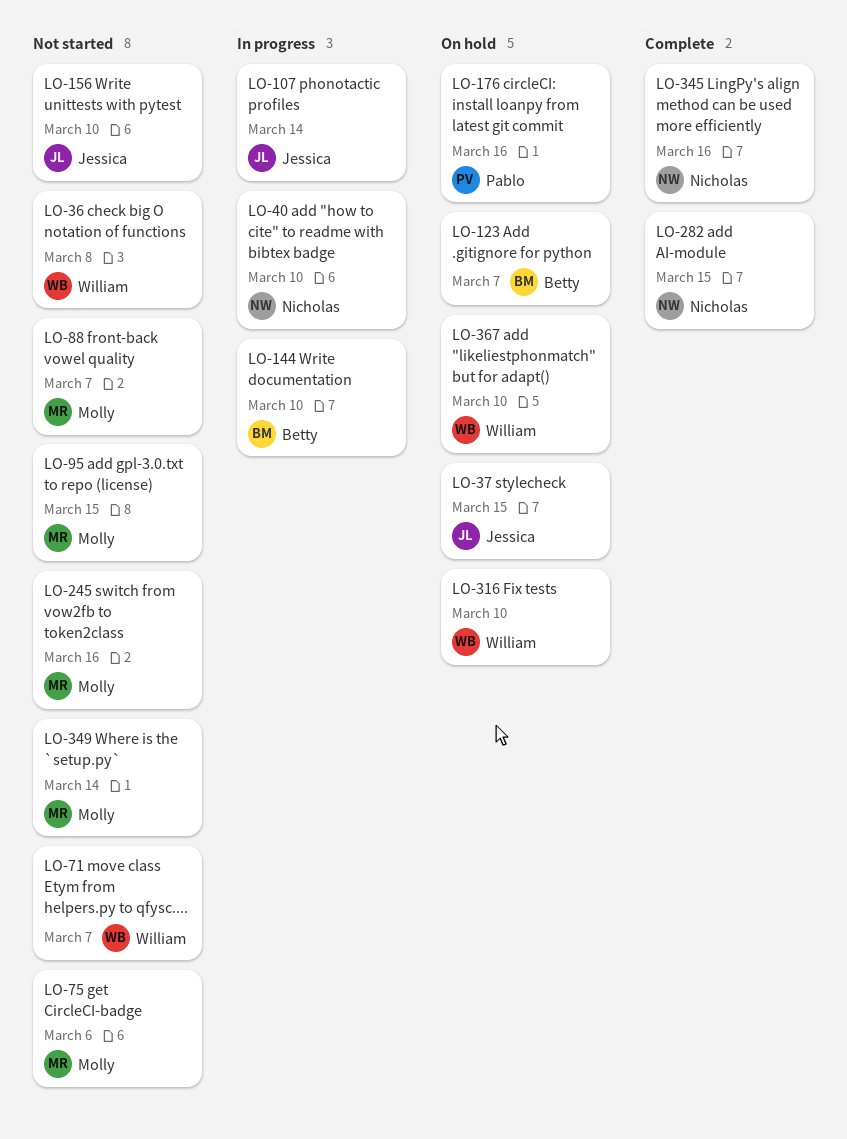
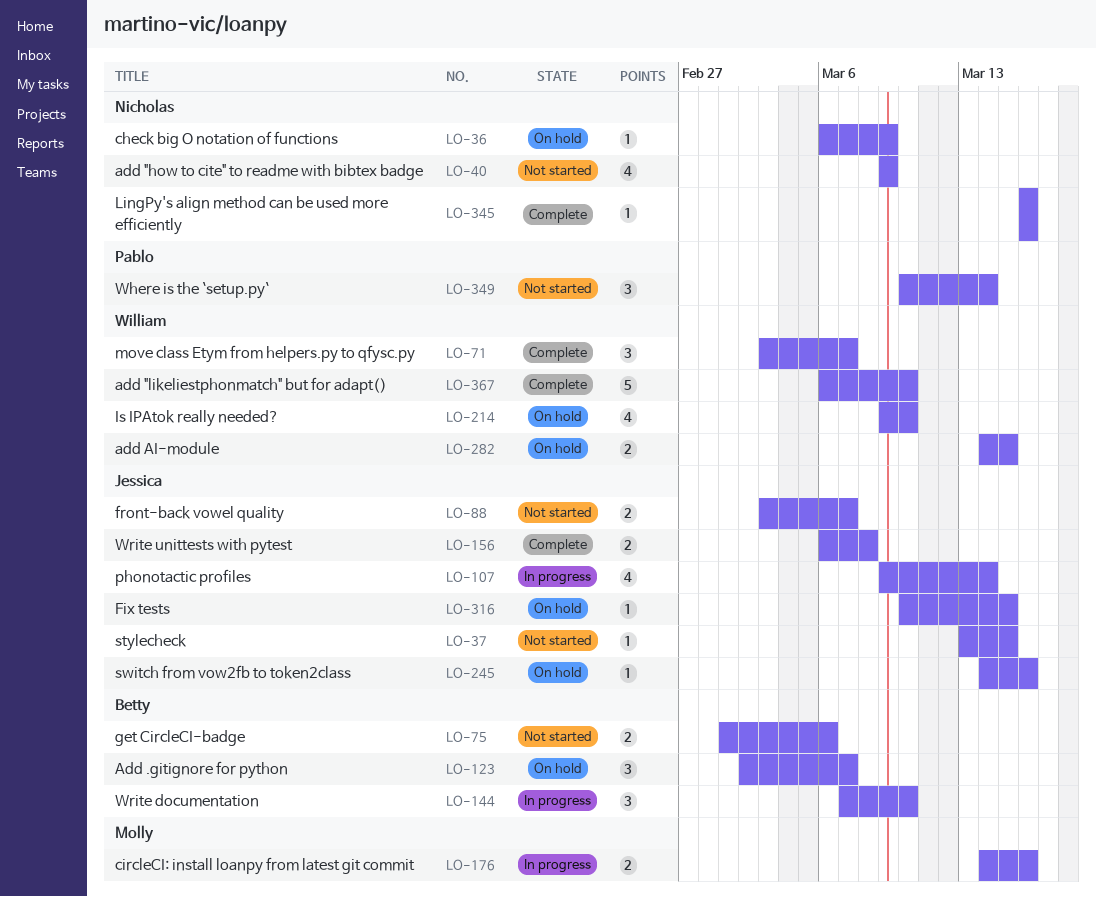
LO-36, status: Not started -> On hold
LO-36, owner: William -> Nicholas
LO-36, due: Mar 8 -> Mar 9
LO-37, status: On hold -> Not started
LO-40, status: In progress -> Not started
LO-40, due: Mar 10 -> Mar 9
LO-71, status: Not started -> Complete
LO-75, owner: Molly -> Betty
LO-88, owner: Molly -> Jessica
LO-95: present -> none
LO-156, status: Not started -> Complete
LO-156, due: Mar 10 -> Mar 8
LO-176, status: On hold -> In progress
LO-176, owner: Pablo -> Molly
LO-214: none -> present
LO-245, status: Not started -> On hold
LO-245, owner: Molly -> Jessica
LO-282, status: Complete -> On hold
LO-282, owner: Nicholas -> William
LO-316, owner: William -> Jessica
LO-316, due: Mar 10 -> Mar 15
LO-349, owner: Molly -> Pablo
LO-367, status: On hold -> Complete

